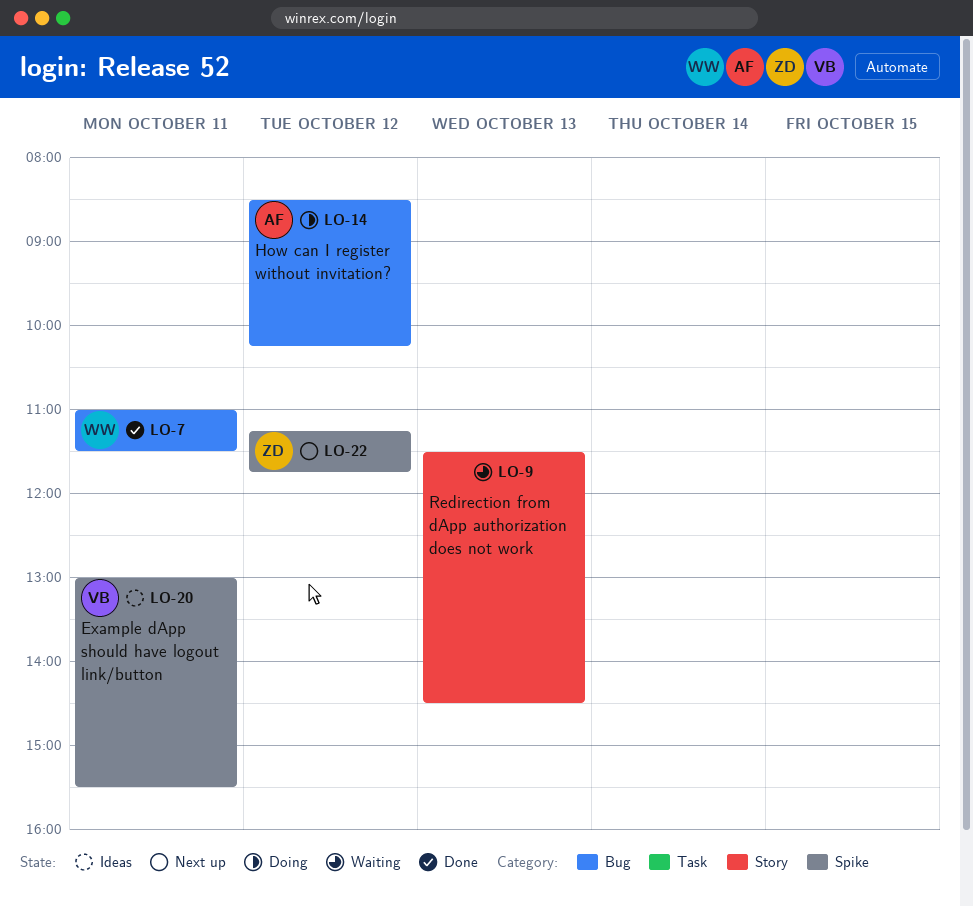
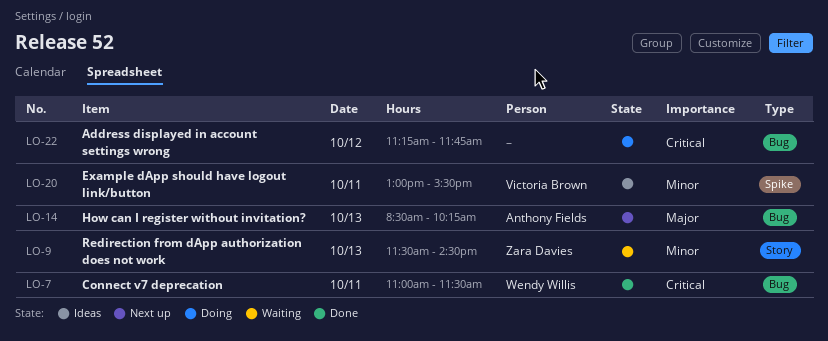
LO-9, owner: none -> Zara Davies
LO-14, status: Doing -> Next up
LO-14, day: Oct 12 -> Oct 13
LO-22, status: Next up -> Doing
LO-22, owner: Zara Davies -> none
LO-22, label: Spike -> Bug

